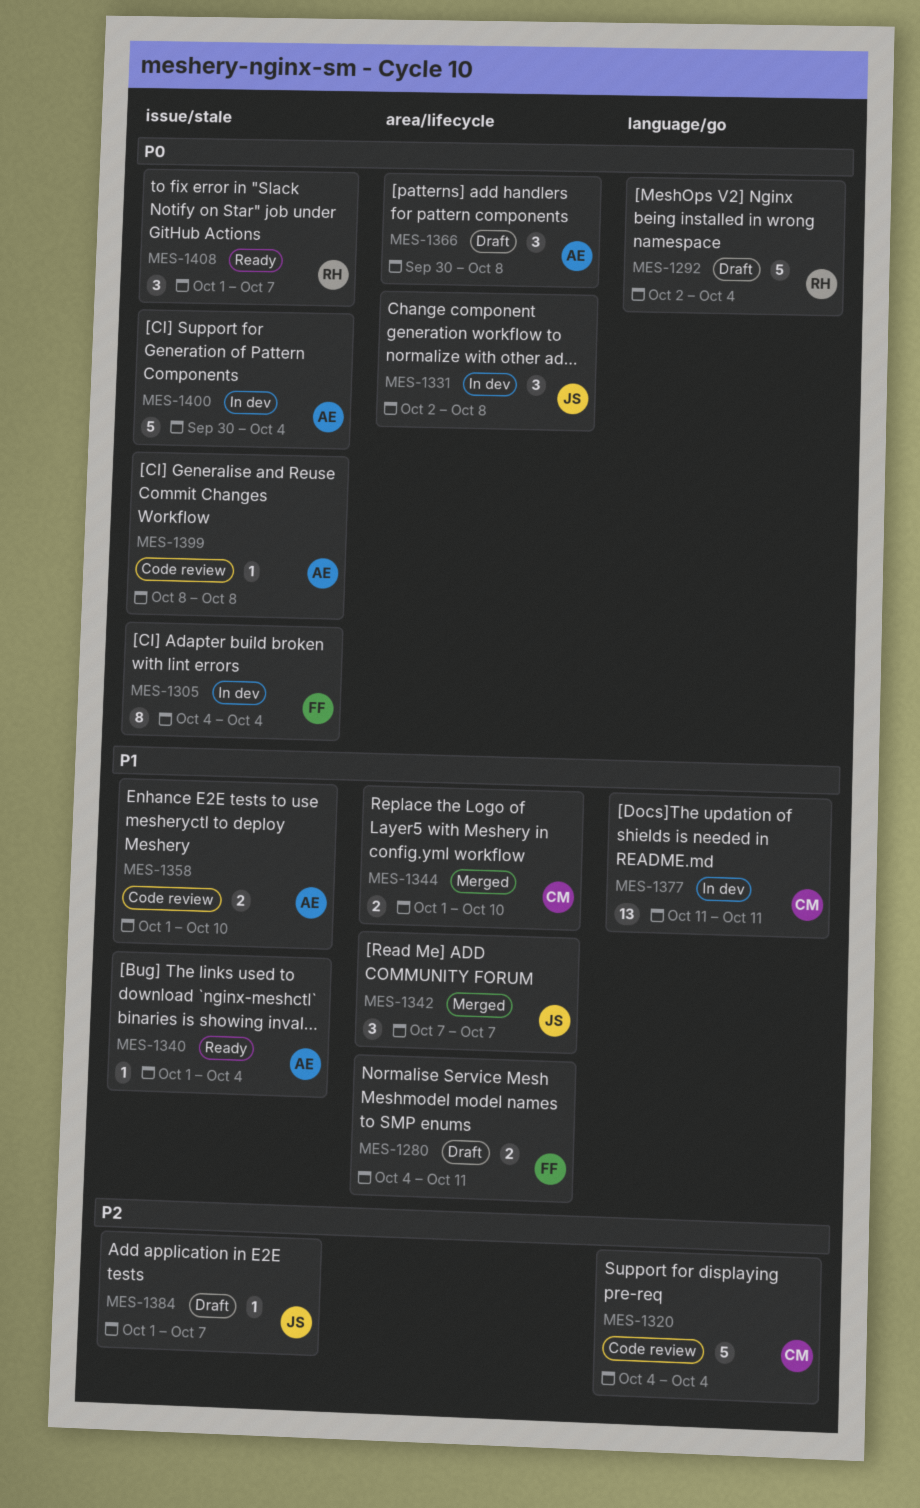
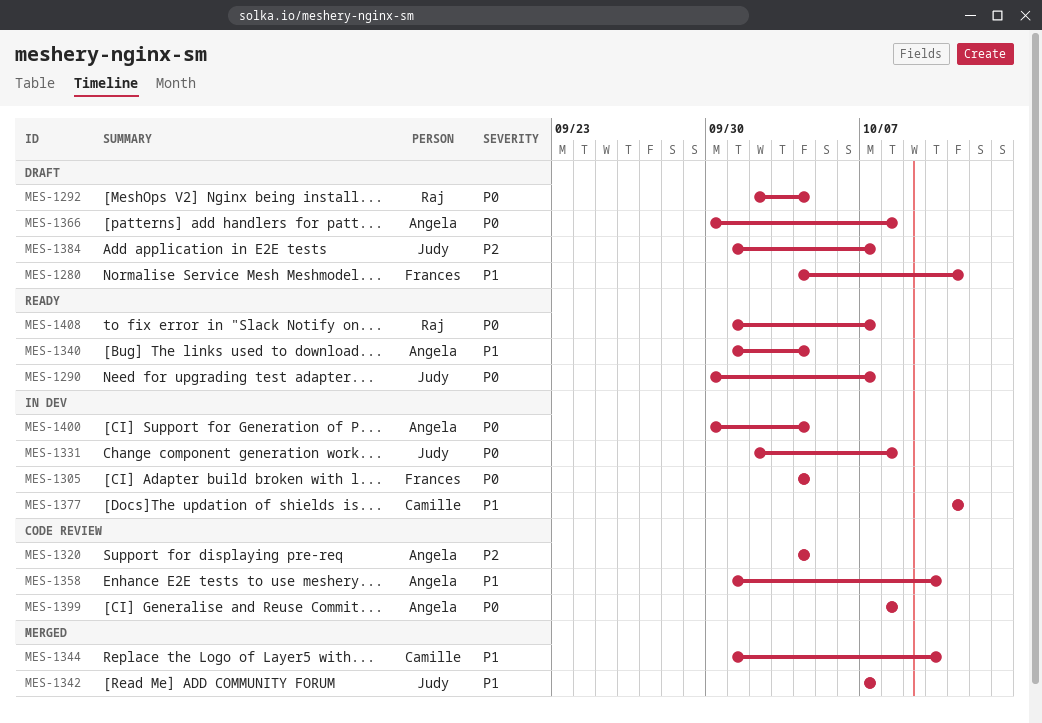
MES-1290: none -> present
MES-1320, owner: Camille -> Angela

